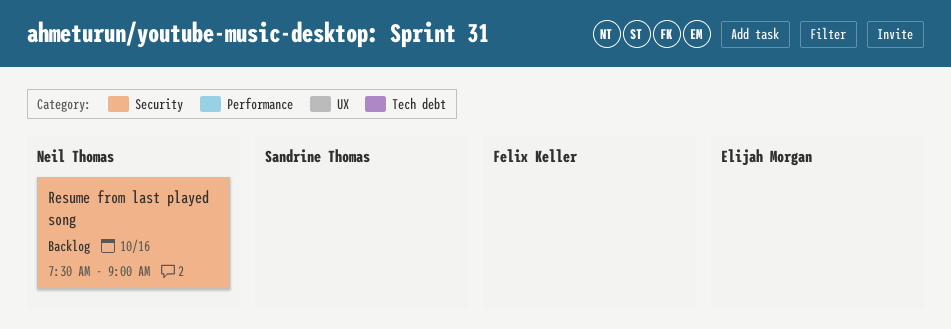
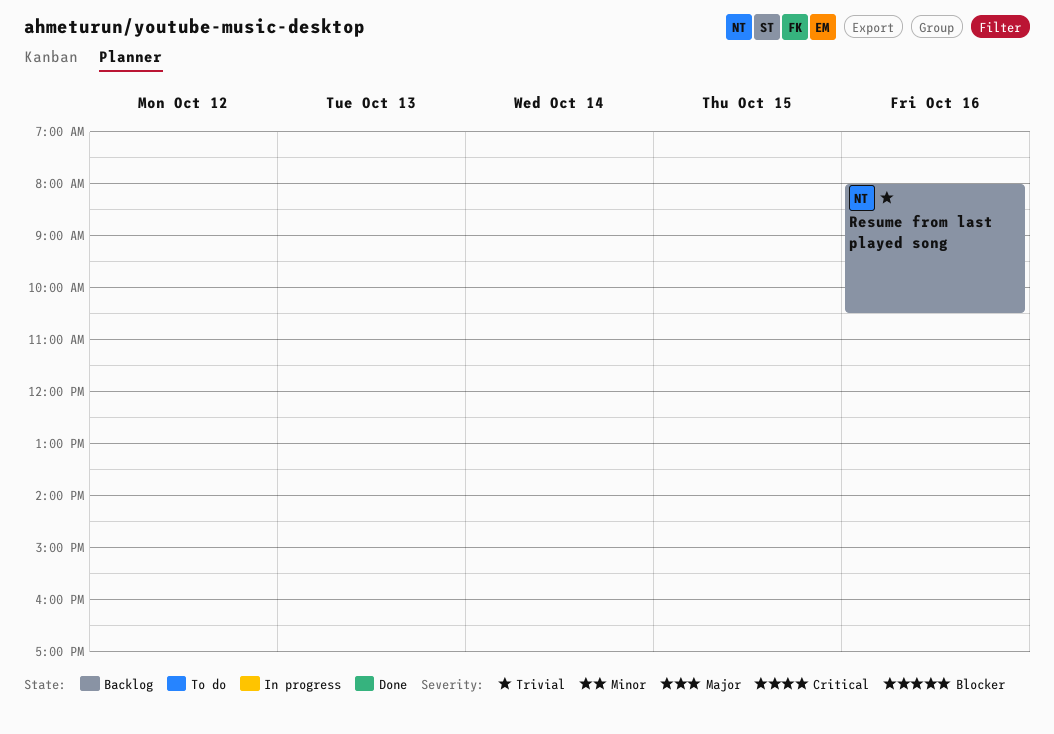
Resume from last played song, begins: 07:30 -> 08:00
Resume from last played song, ends: 09:00 -> 10:30

